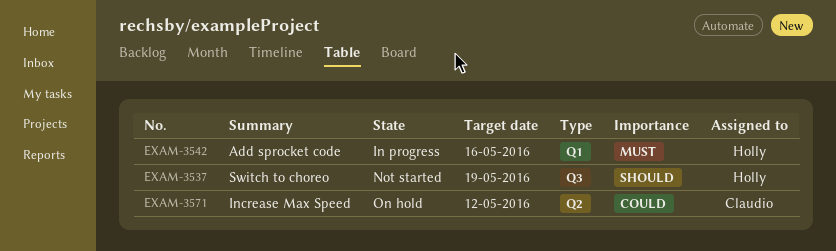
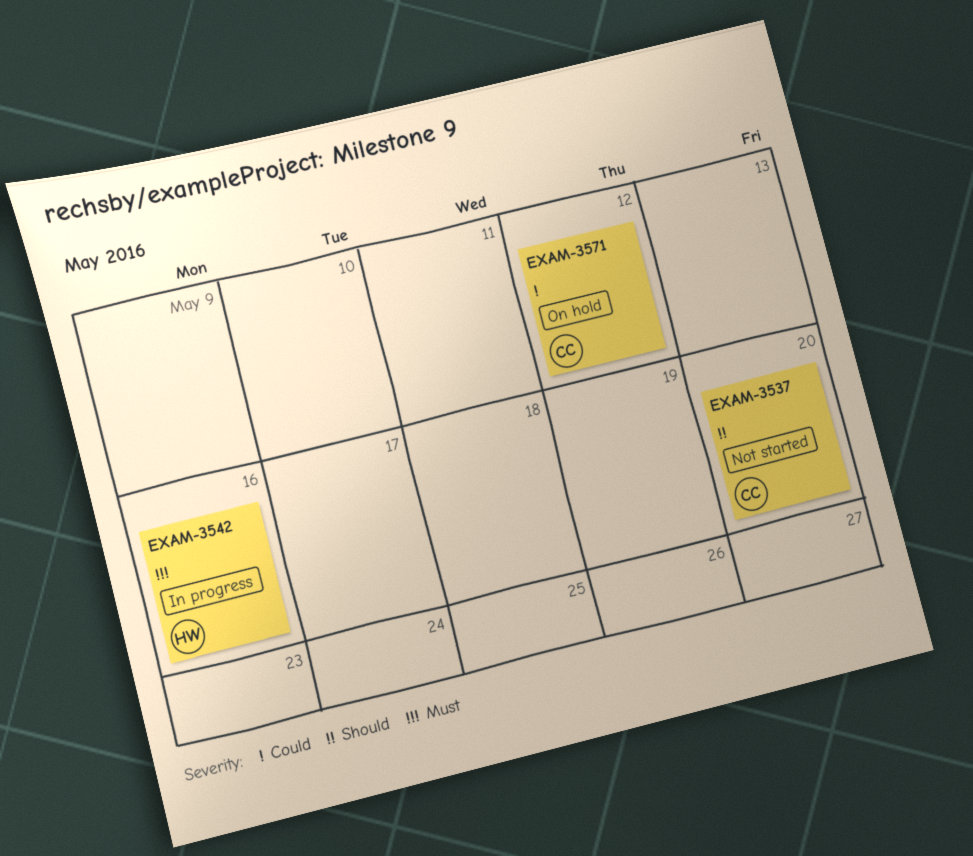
EXAM-3537, owner: Holly -> Claudio
EXAM-3537, due: May 19 -> May 20

